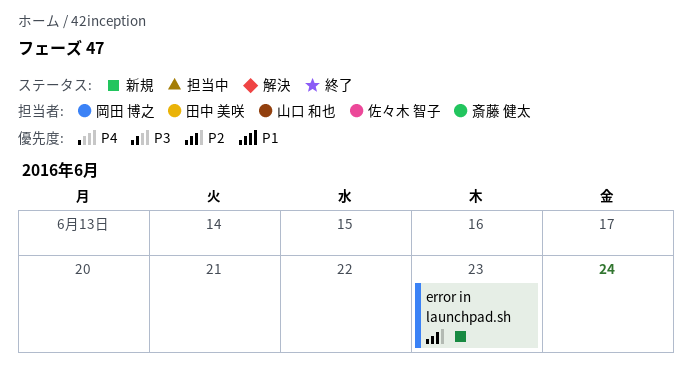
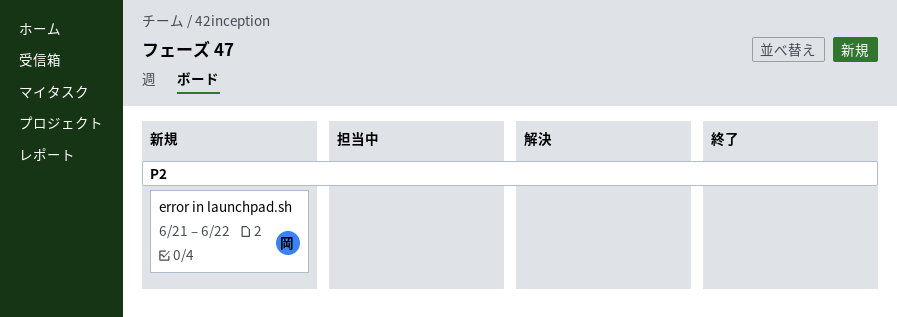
error in launchpad.sh, due: Jun 23 -> Jun 22

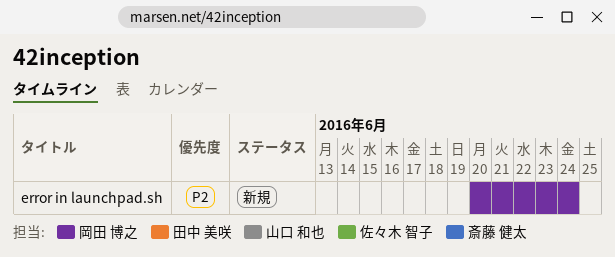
error in launchpad.sh, start: Jun 21 -> Jun 20
error in launchpad.sh, due: Jun 22 -> Jun 24

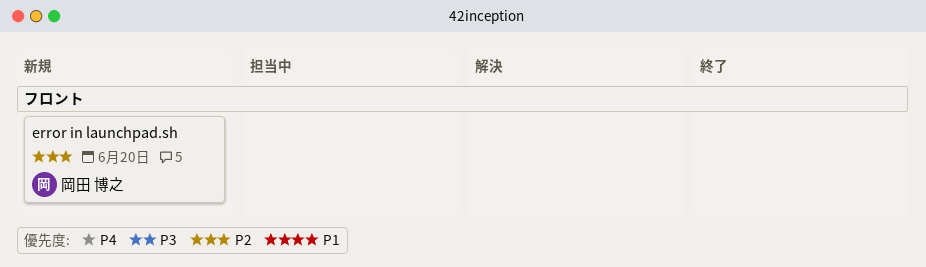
error in launchpad.sh, due: Jun 24 -> Jun 20

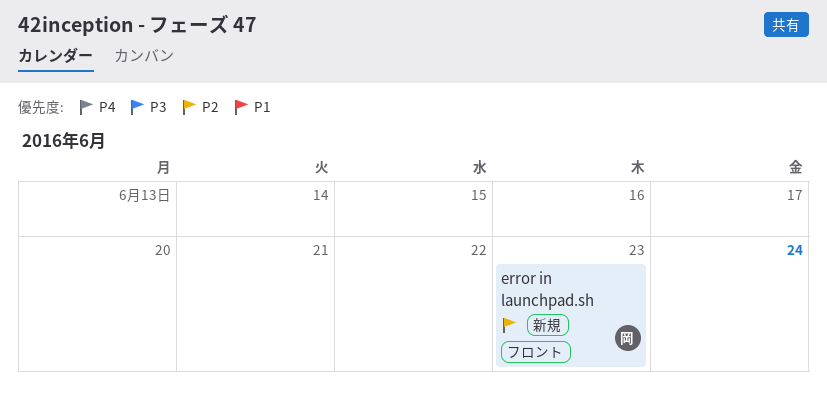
error in launchpad.sh, due: Jun 20 -> Jun 23

